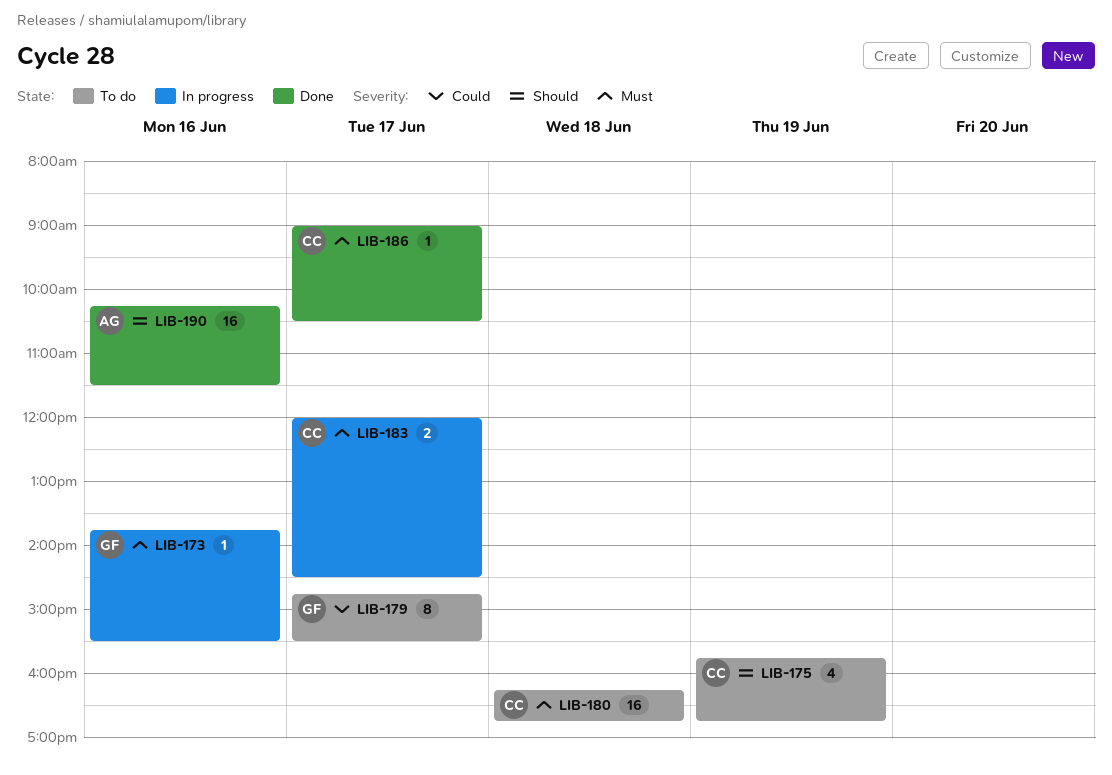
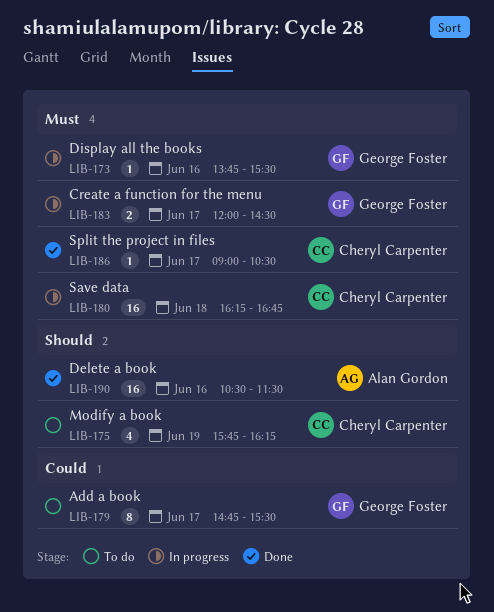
LIB-175, ends: 16:45 -> 16:15
LIB-180, status: To do -> In progress
LIB-183, owner: Cheryl Carpenter -> George Foster
LIB-190, begins: 10:15 -> 10:30

